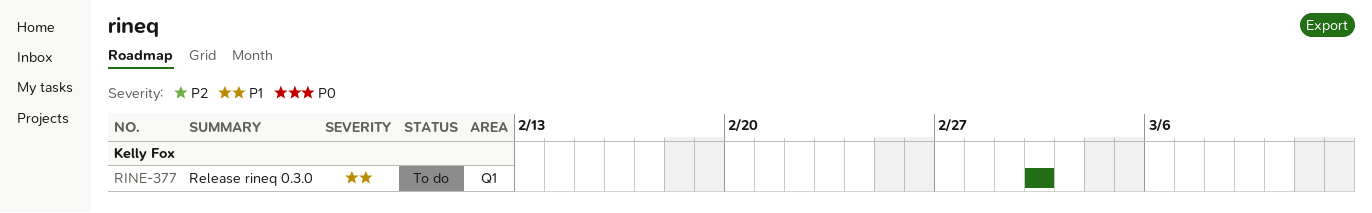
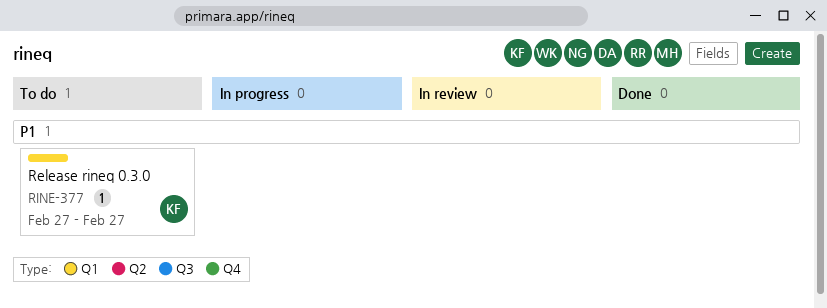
RINE-377, start: Mar 2 -> Feb 27
RINE-377, due: Mar 2 -> Feb 27

